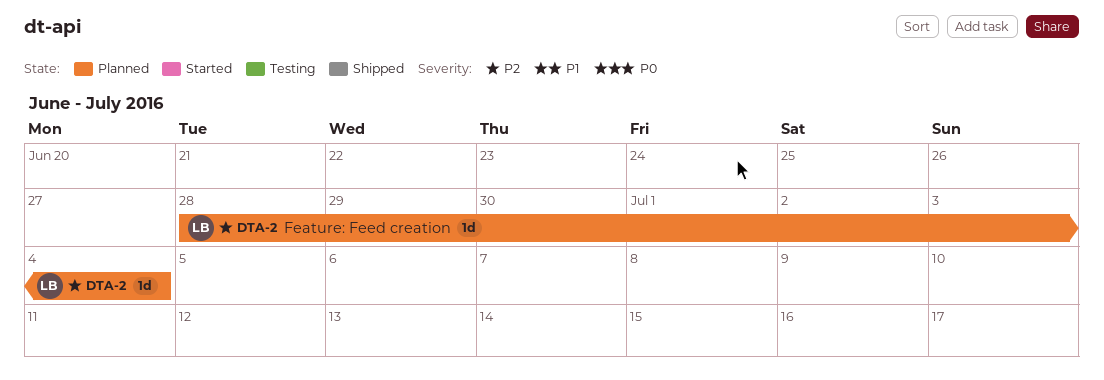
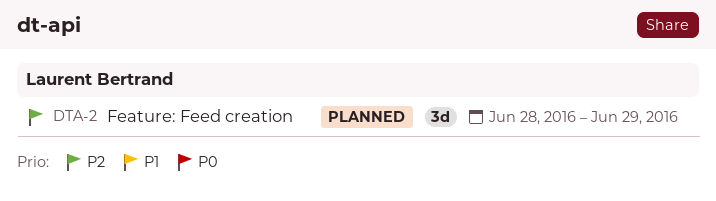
DTA-2, estimate: 1d -> 3d
DTA-2, due: Jul 4 -> Jun 29

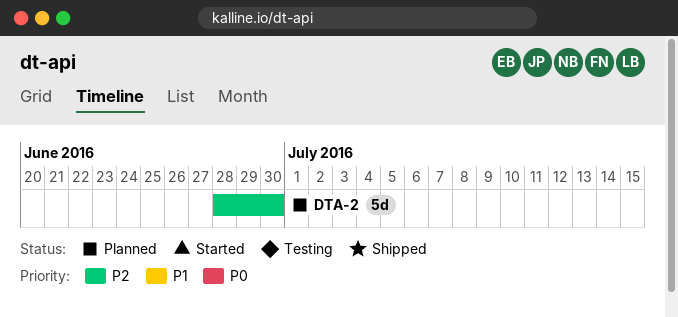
DTA-2, estimate: 3d -> 5d
DTA-2, due: Jun 29 -> Jun 30

